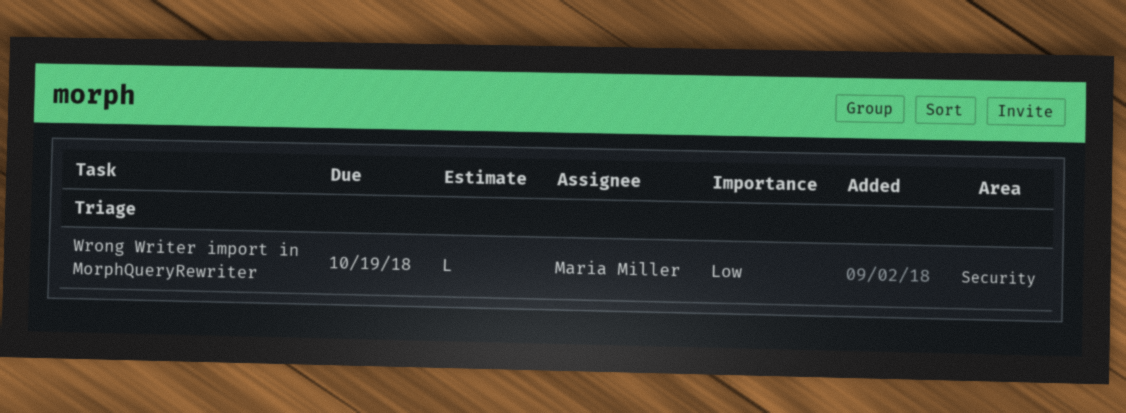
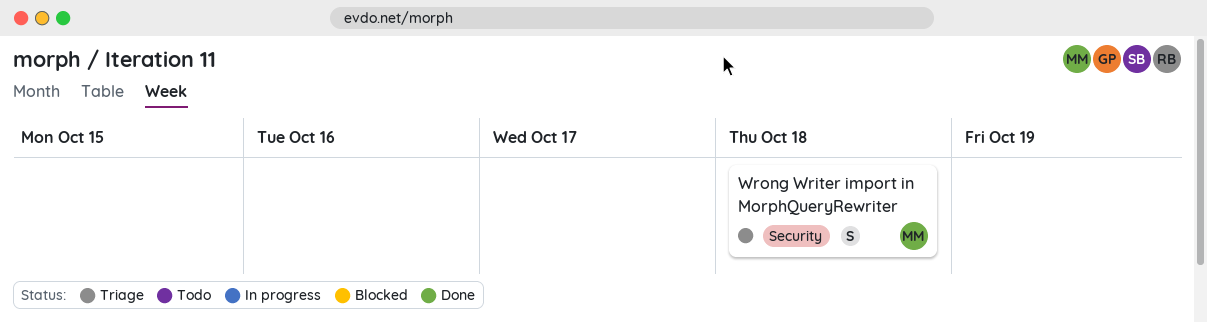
Wrong Writer import in MorphQueryRewriter, estimate: L -> S
Wrong Writer import in MorphQueryRewriter, due: Oct 19 -> Oct 18

